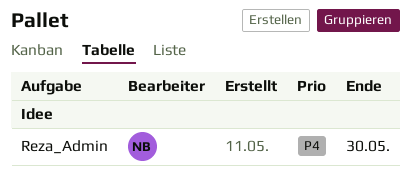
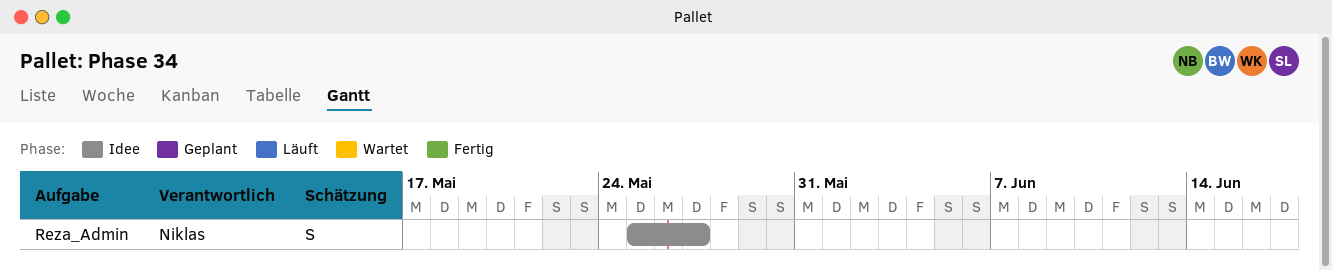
Reza_Admin, due: May 30 -> May 27

